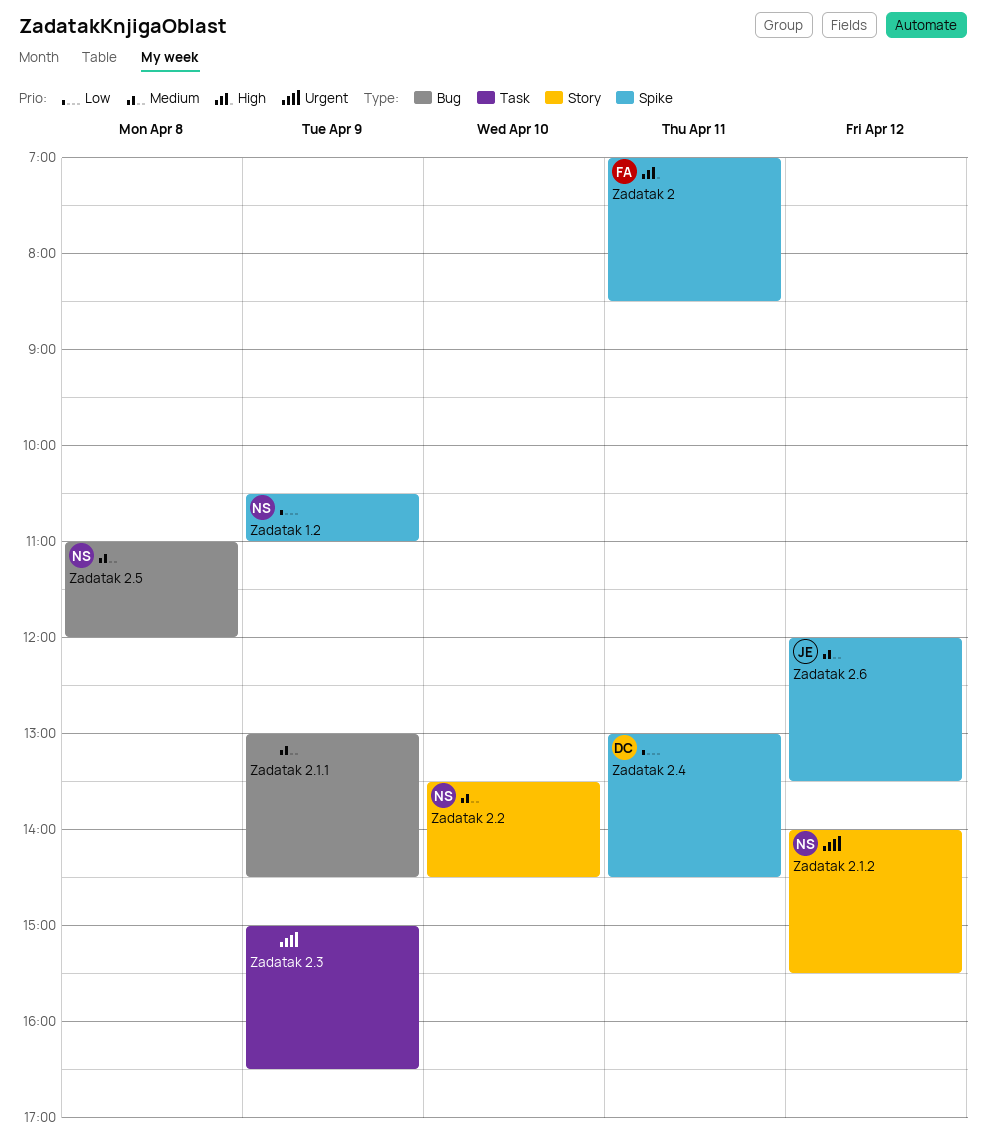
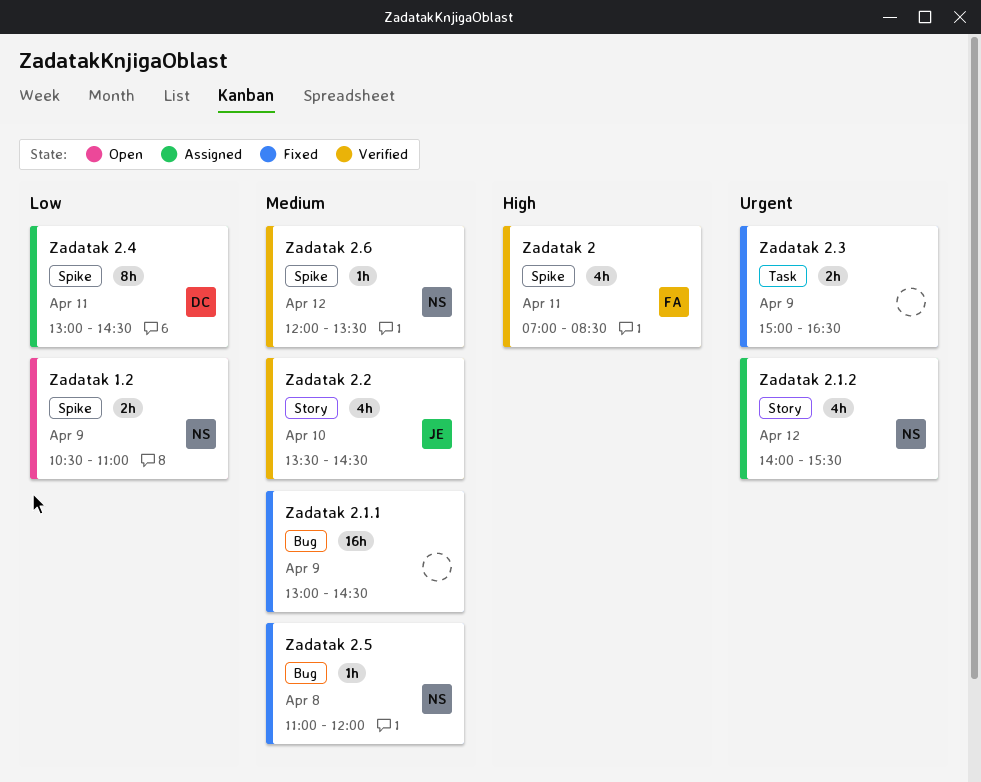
Zadatak 2.2, owner: NS -> JE
Zadatak 2.6, owner: JE -> NS

